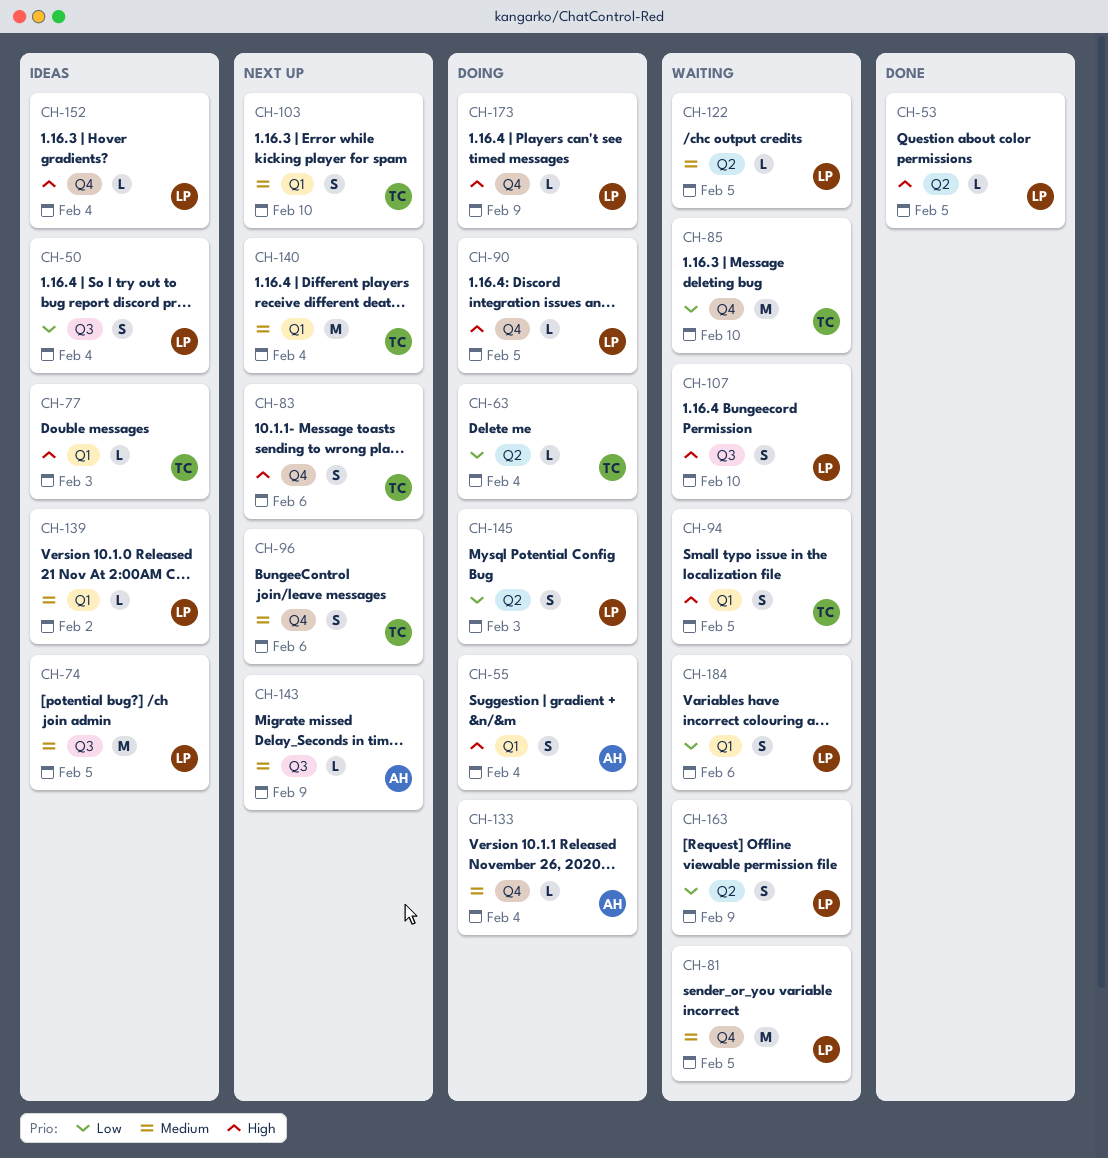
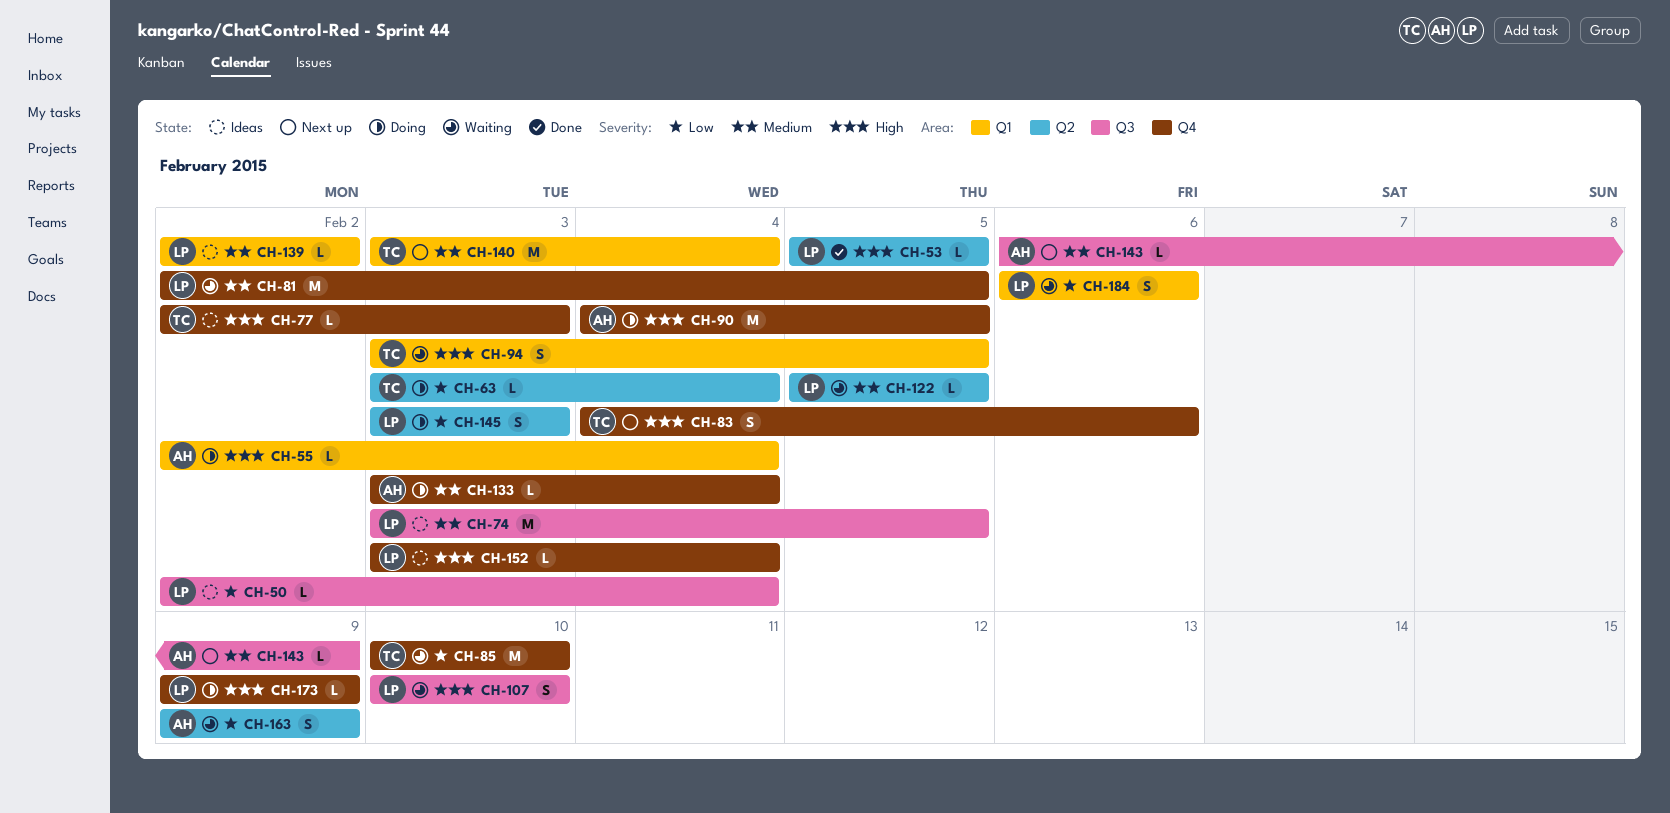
CH-50, estimate: S -> L
CH-55, estimate: S -> L
CH-77, label: Q1 -> Q4
CH-90, owner: LP -> AH
CH-90, estimate: L -> M
CH-96: present -> none
CH-103: present -> none
CH-163, owner: LP -> AH

